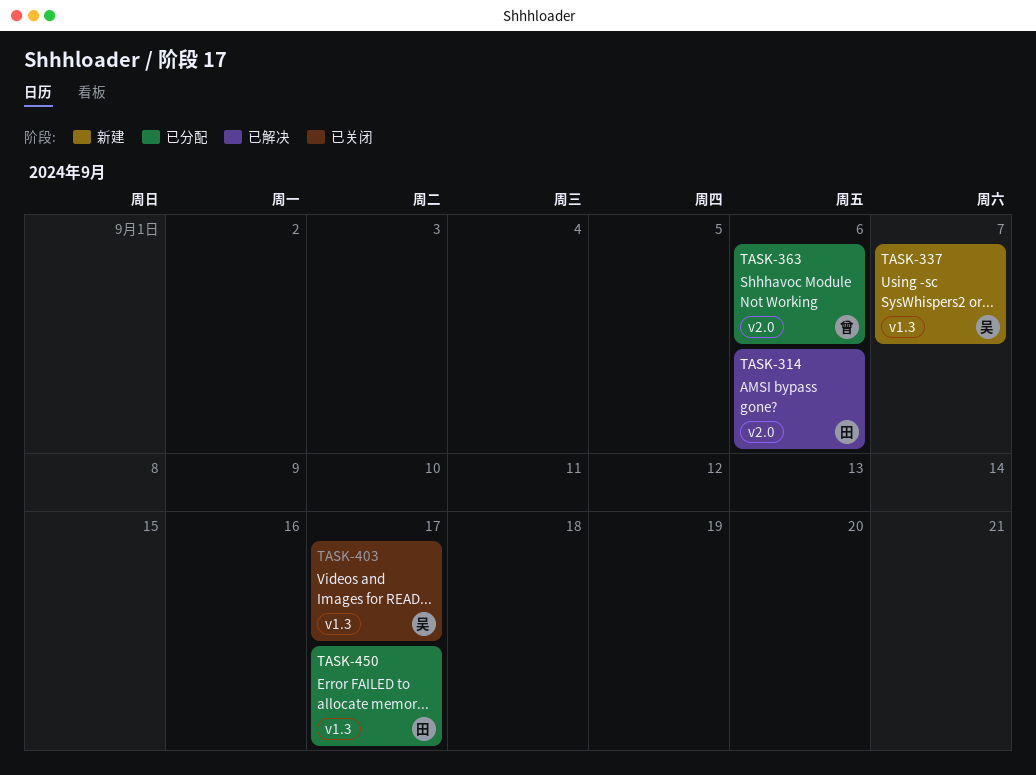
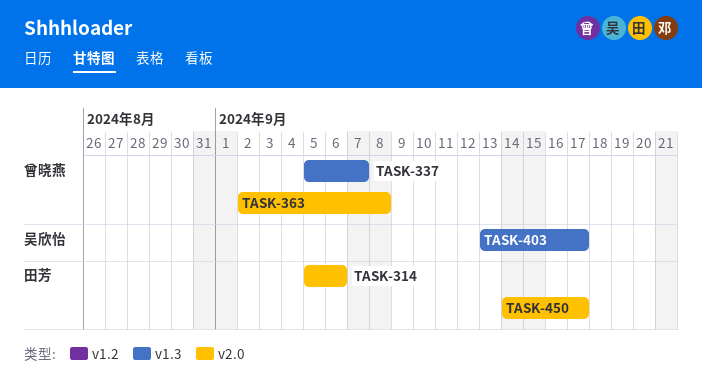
TASK-337, owner: 吴欣怡 -> 曾晓燕
TASK-363, due: Sep 6 -> Sep 8
TASK-450, label: v1.3 -> v2.0

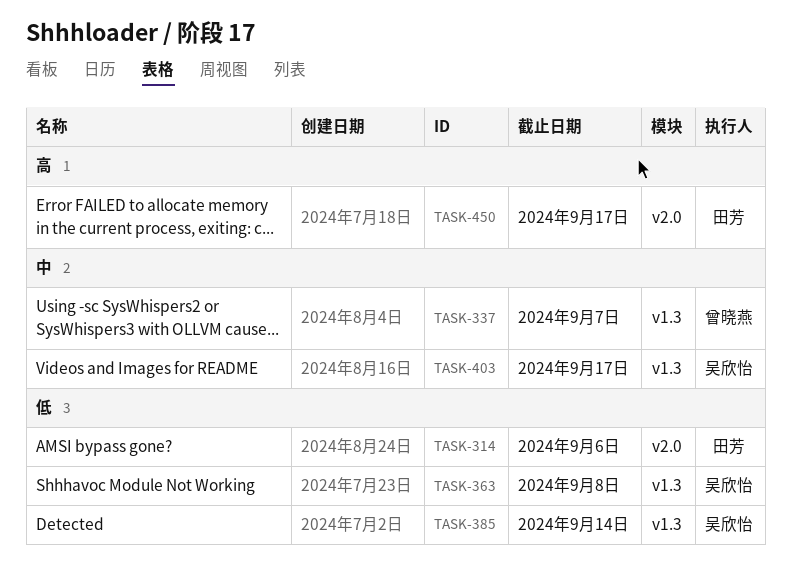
TASK-363, owner: 曾晓燕 -> 吴欣怡
TASK-363, label: v2.0 -> v1.3
TASK-385: none -> present

